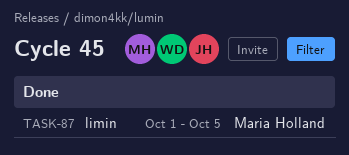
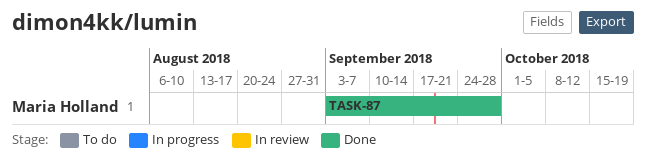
TASK-87, start: Oct 1 -> Sep 3
TASK-87, due: Oct 5 -> Sep 28

